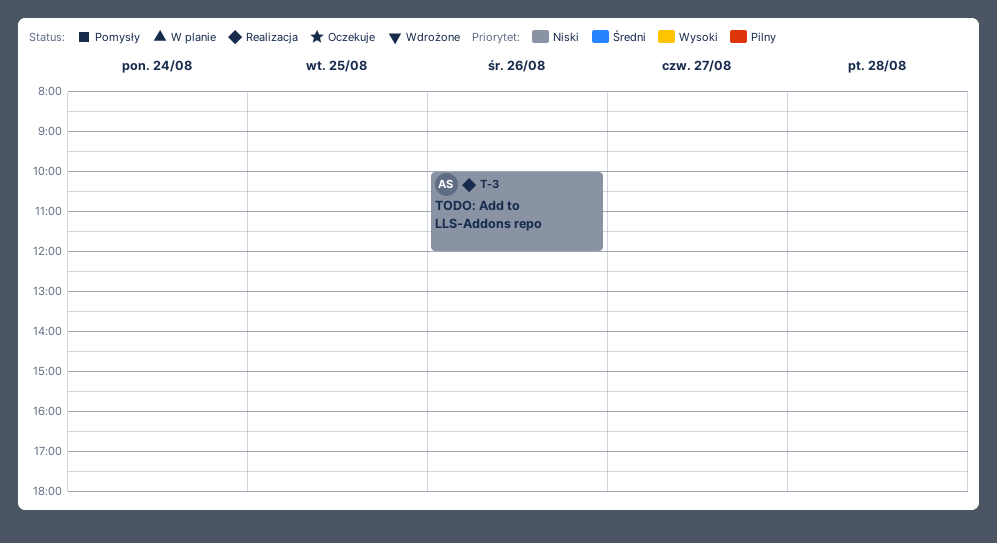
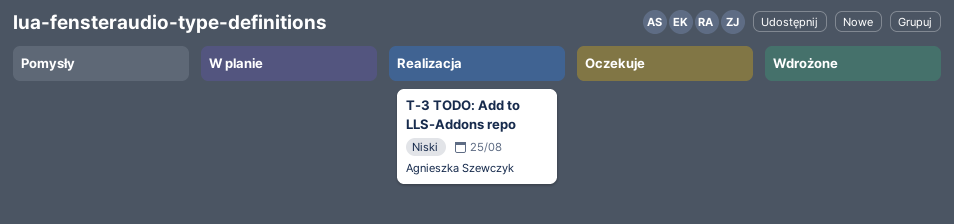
T-3, day: Aug 26 -> Aug 25

